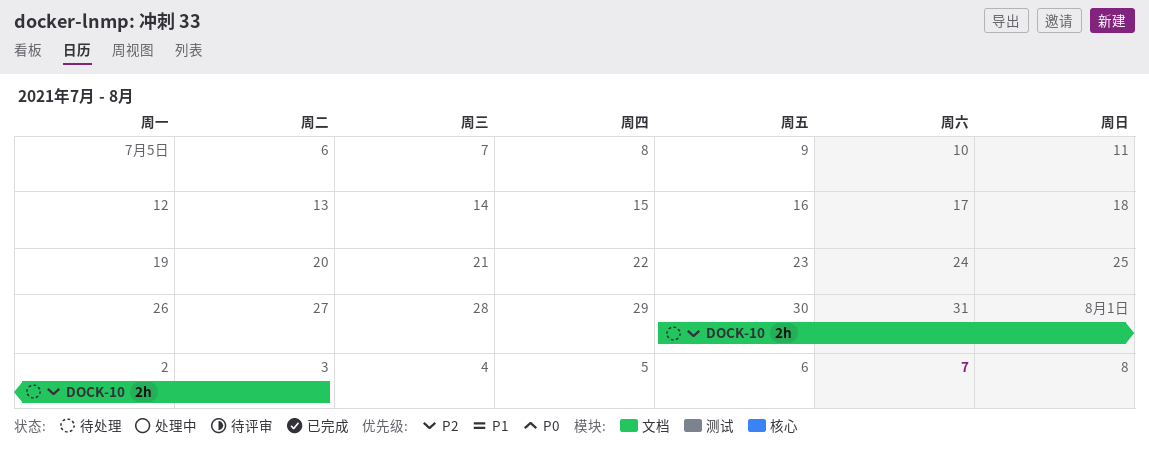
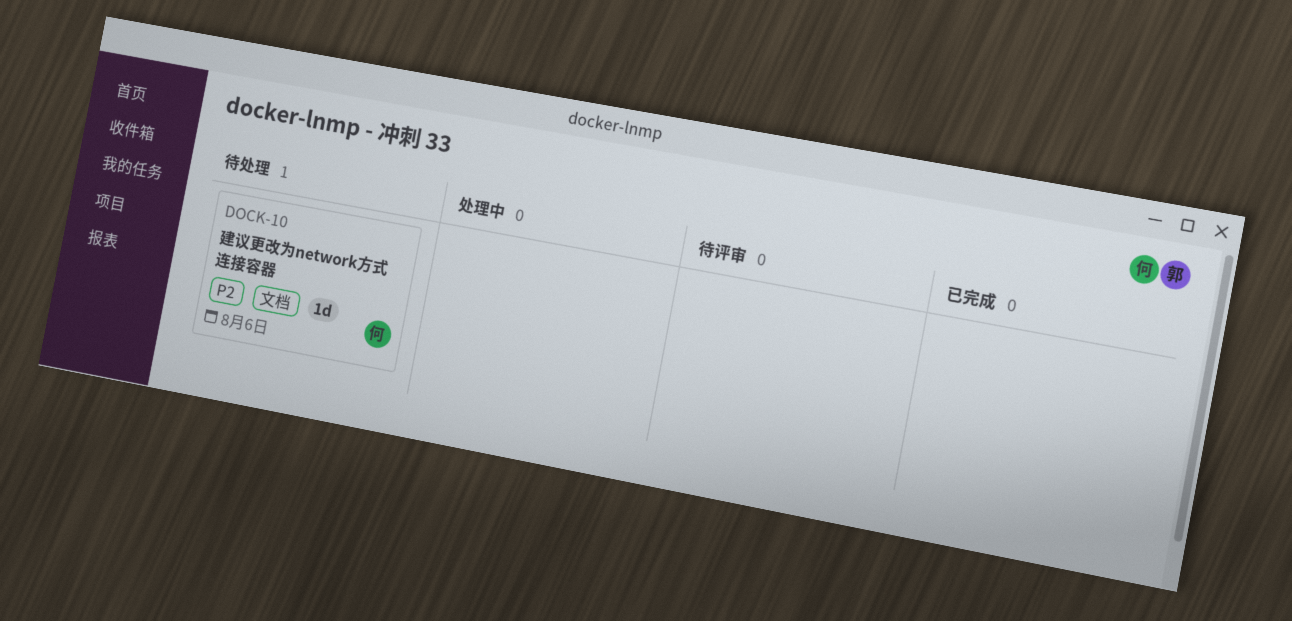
DOCK-10, estimate: 2h -> 1d
DOCK-10, due: Aug 3 -> Aug 6

